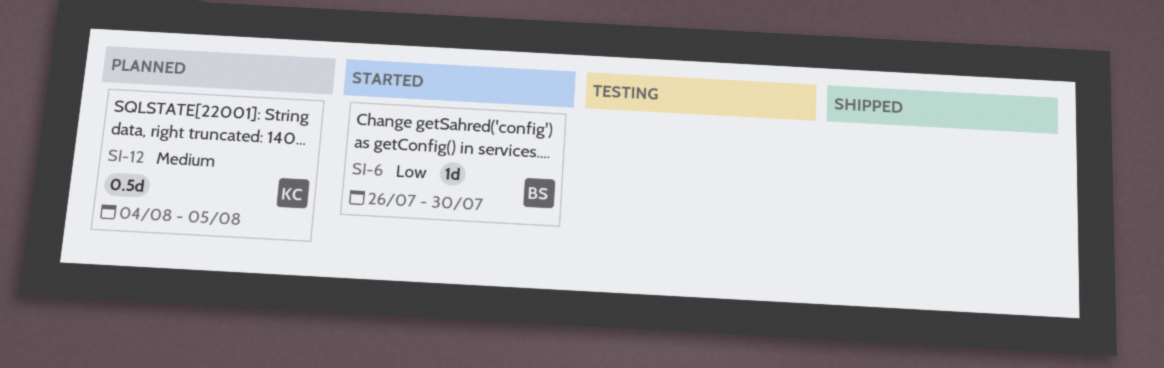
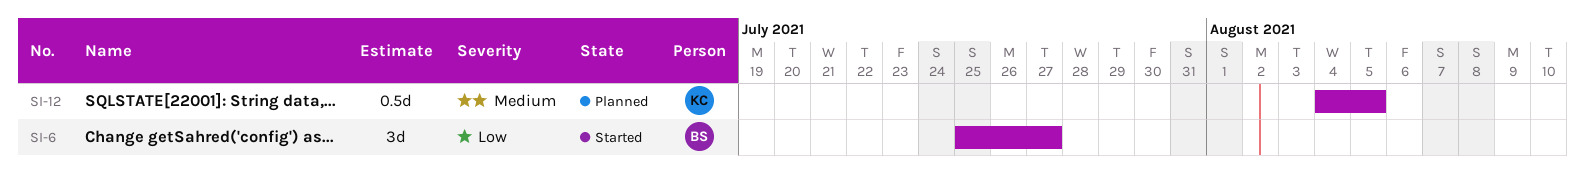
SI-6, estimate: 1d -> 3d
SI-6, start: Jul 26 -> Jul 25
SI-6, due: Jul 30 -> Jul 27

